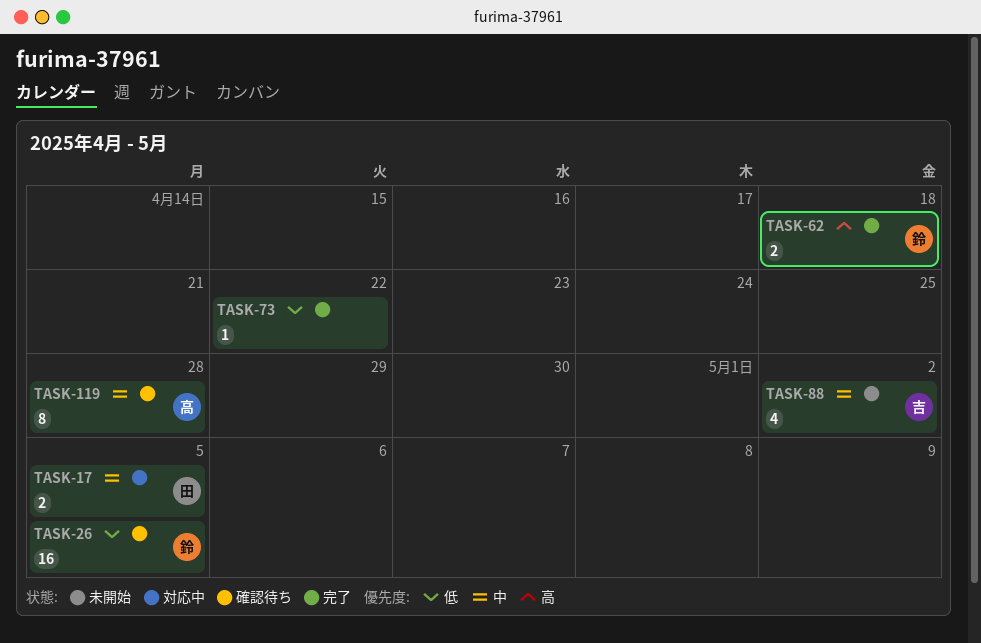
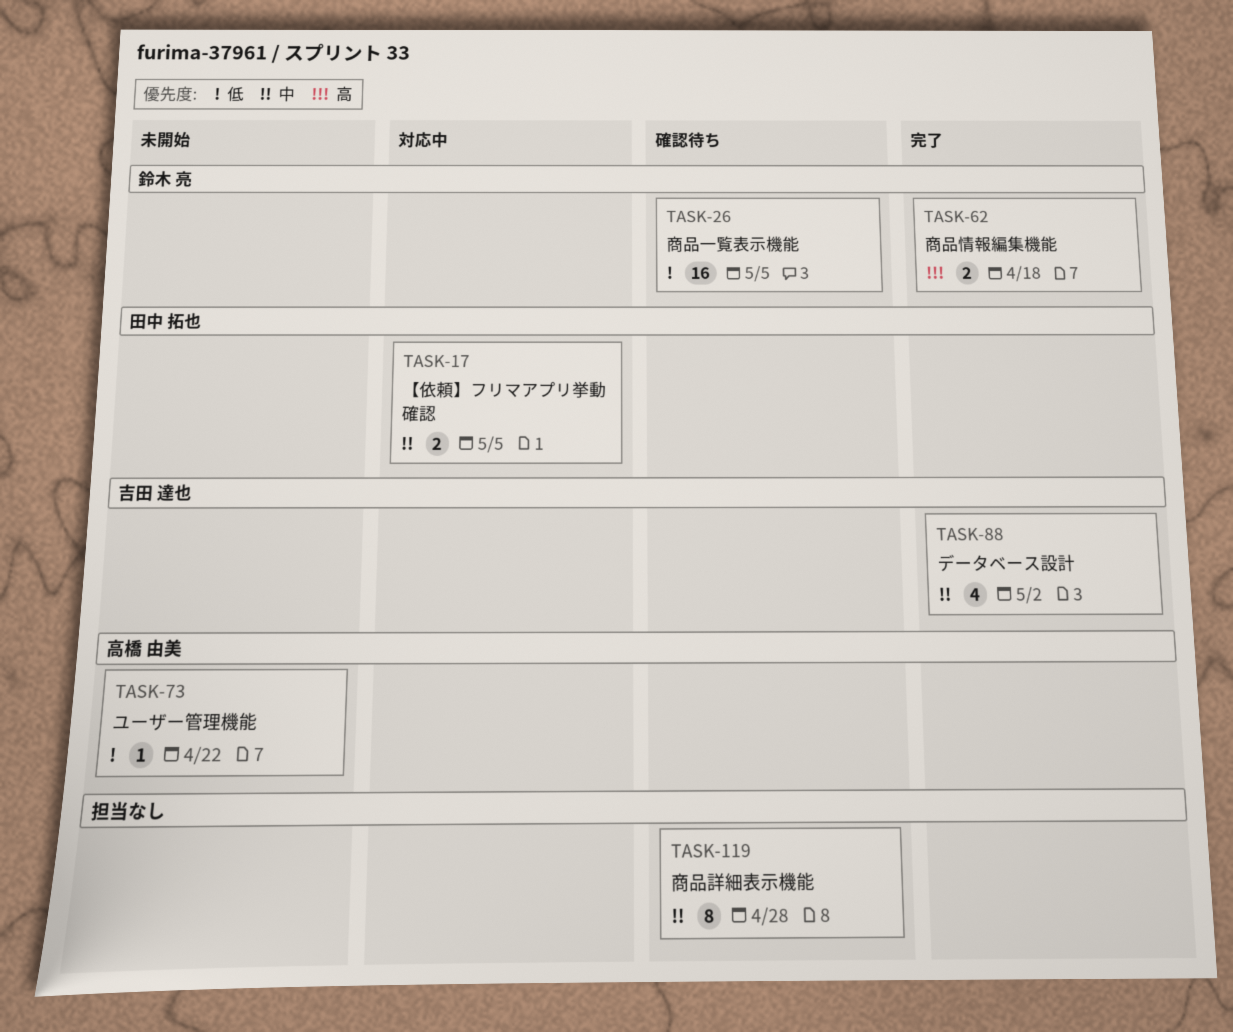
TASK-73, status: 完了 -> 未開始
TASK-73, owner: none -> 高橋 由美
TASK-88, status: 未開始 -> 完了
TASK-119, owner: 高橋 由美 -> none

